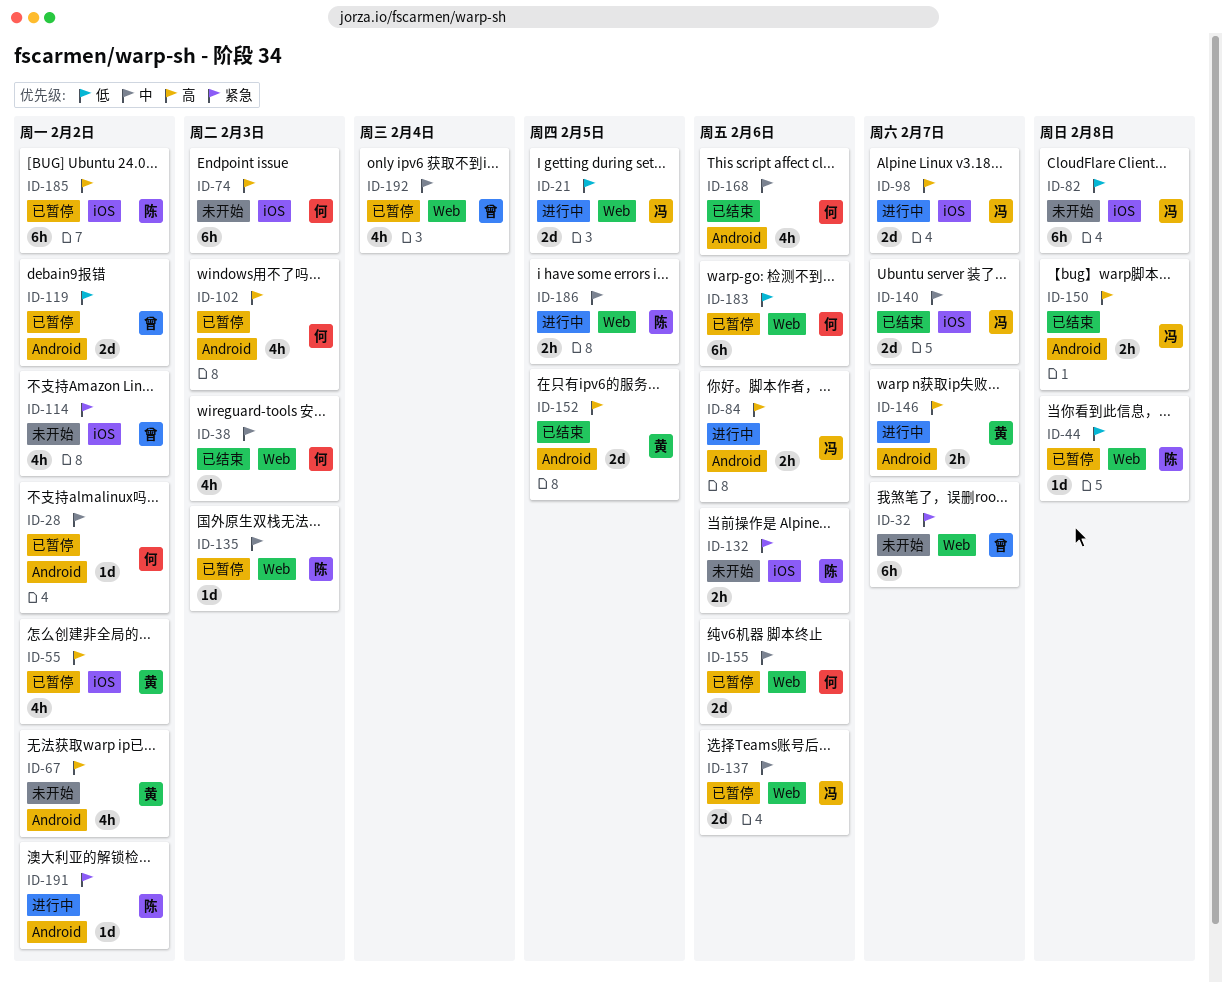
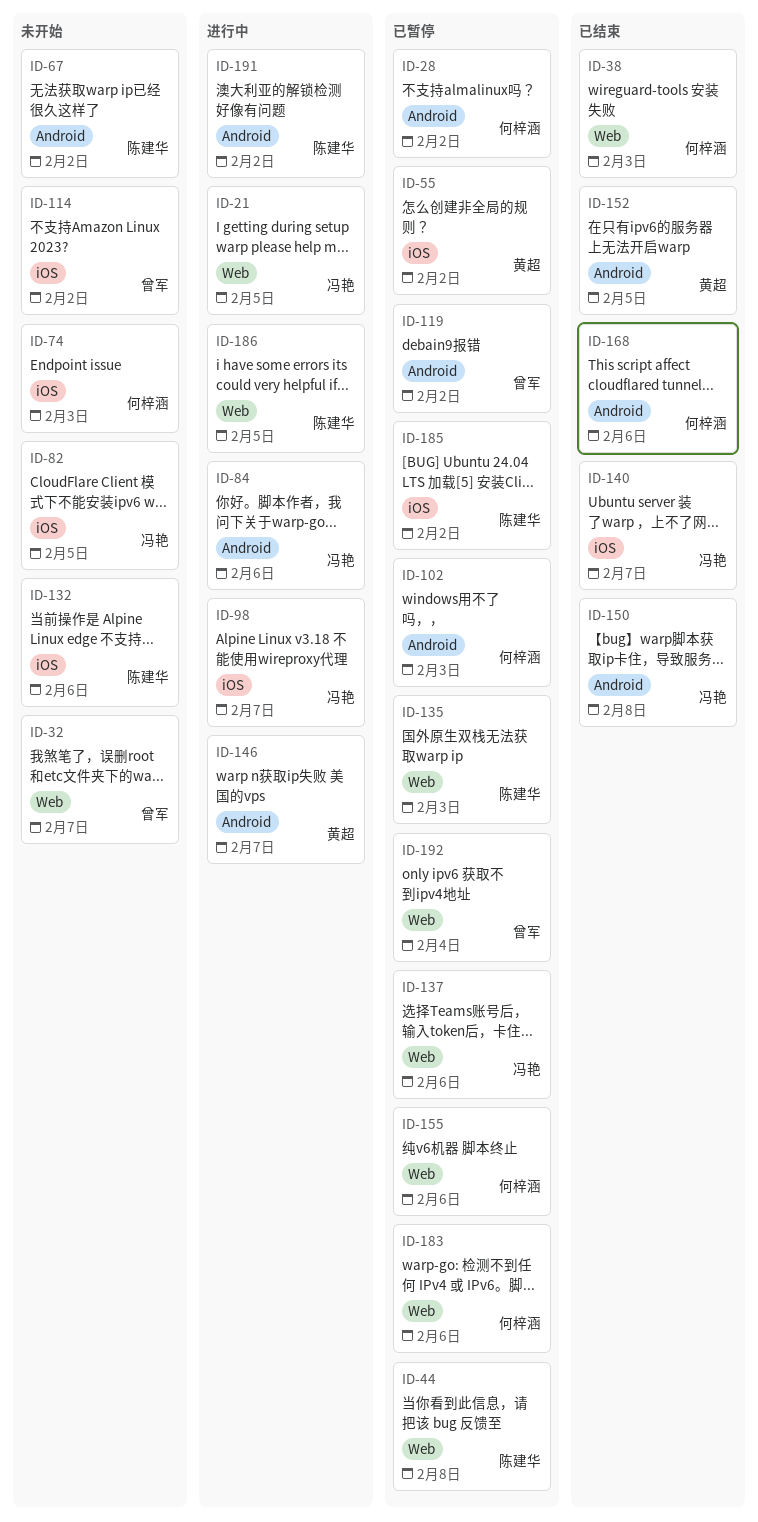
ID-67, owner: 黄超 -> 陈建华
ID-82, due: Feb 8 -> Feb 5

